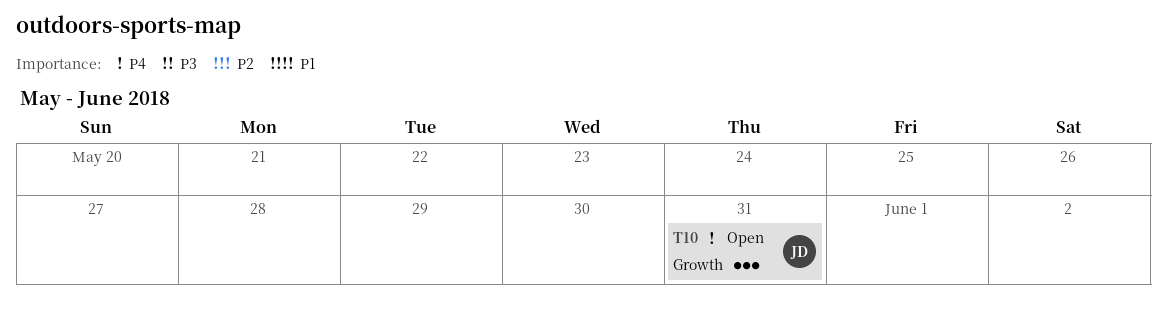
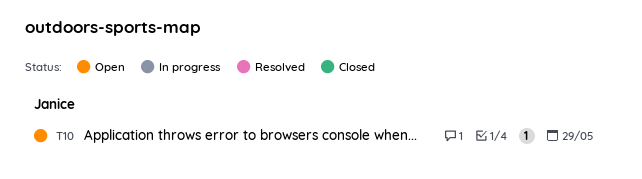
T10, estimate: 3 -> 1
T10, due: May 31 -> May 29

